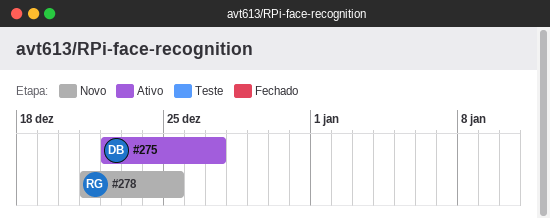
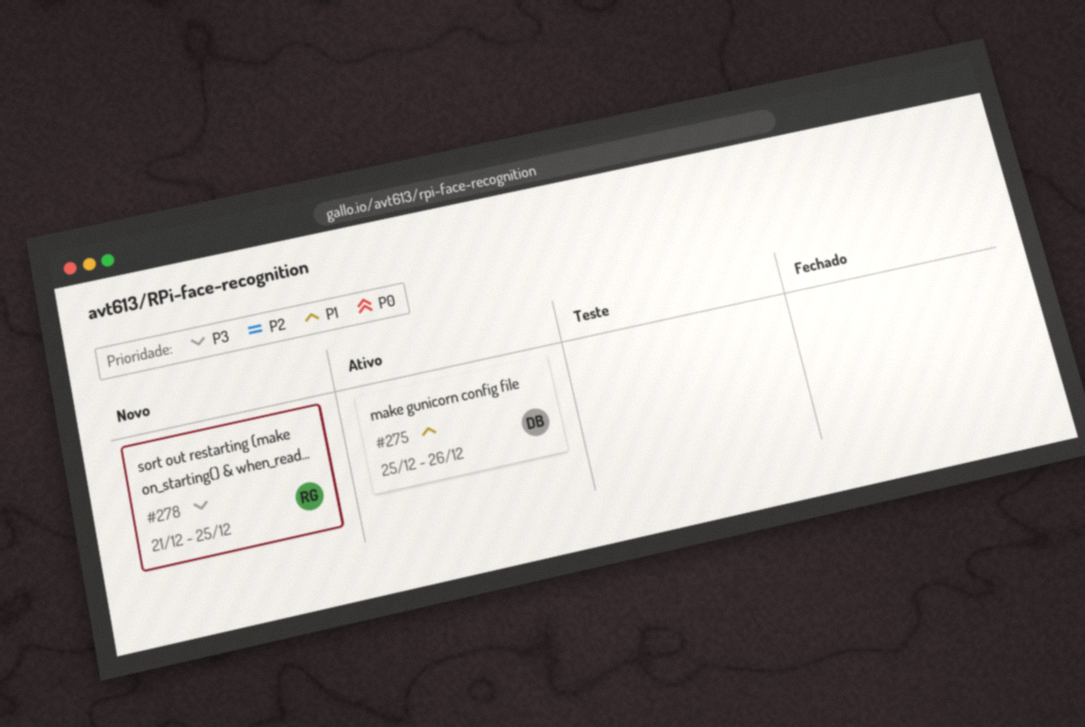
#275, start: Dec 22 -> Dec 25
#275, due: Dec 27 -> Dec 26

